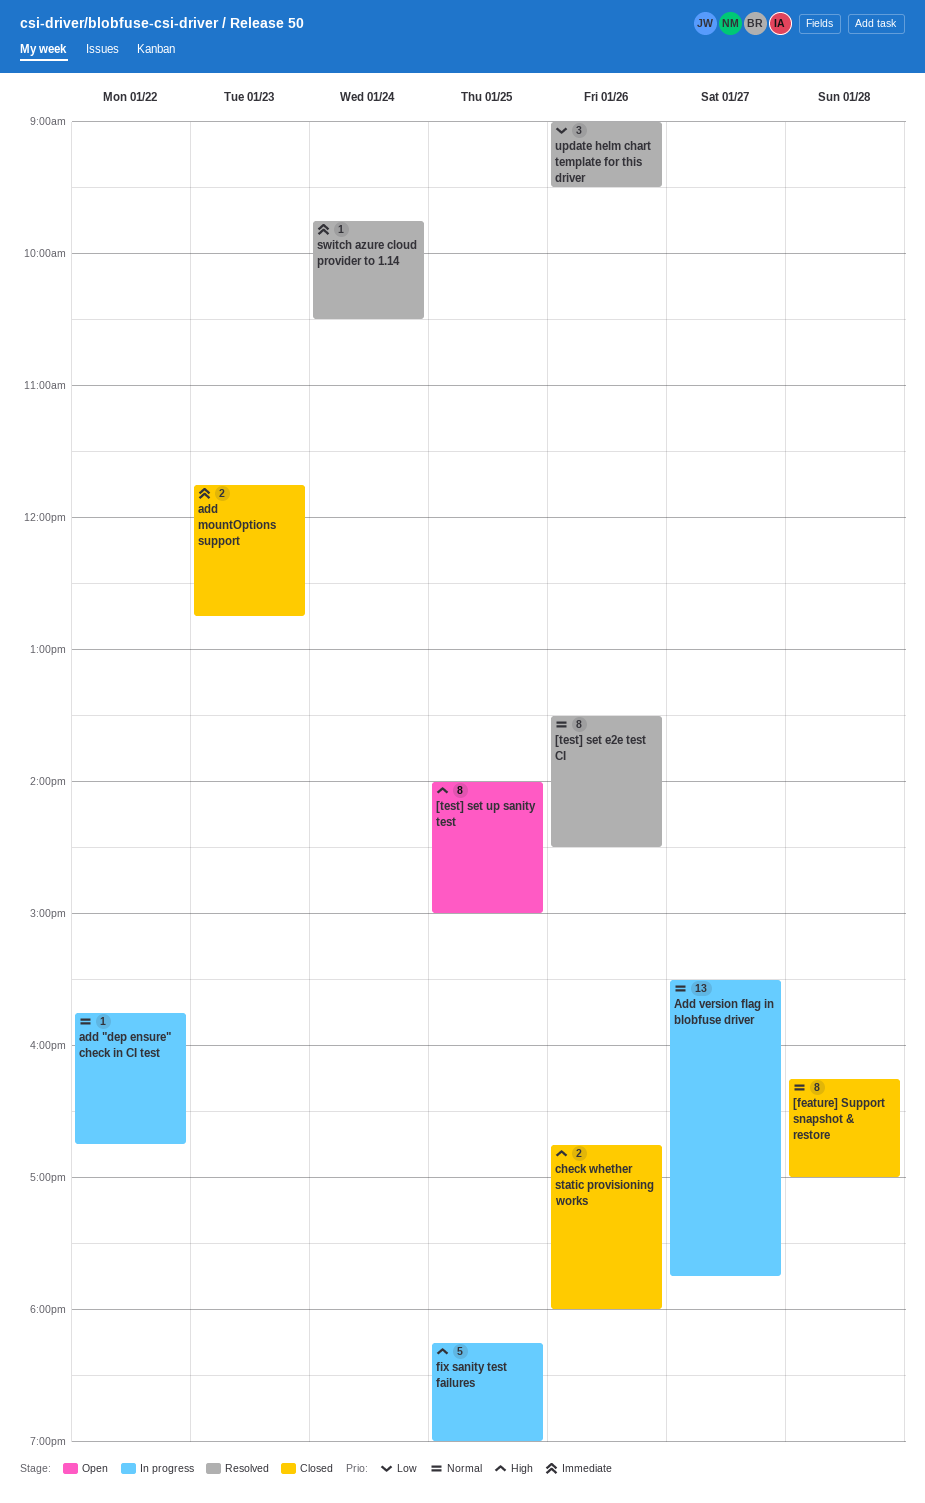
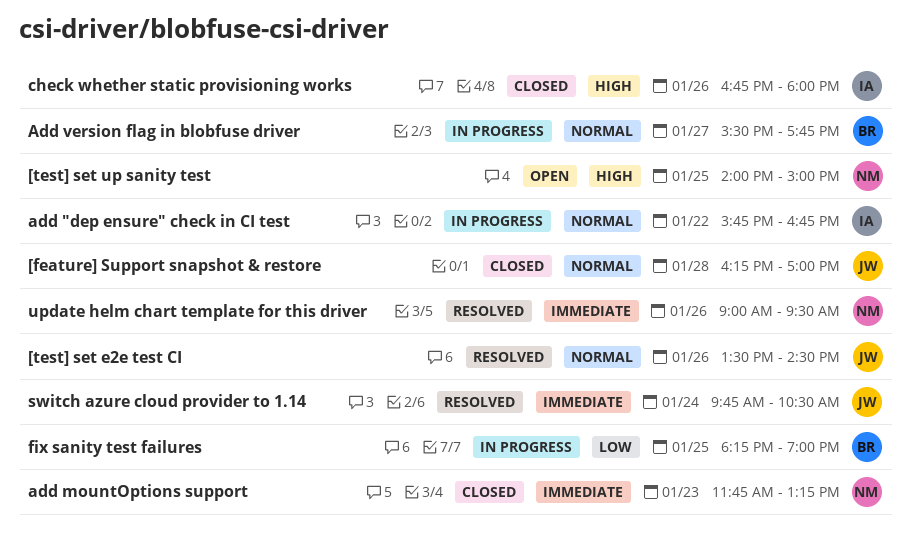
add mountOptions support, ends: 12:45 -> 13:15
fix sanity test failures, priority: High -> Low
update helm chart template for this driver, priority: Low -> Immediate

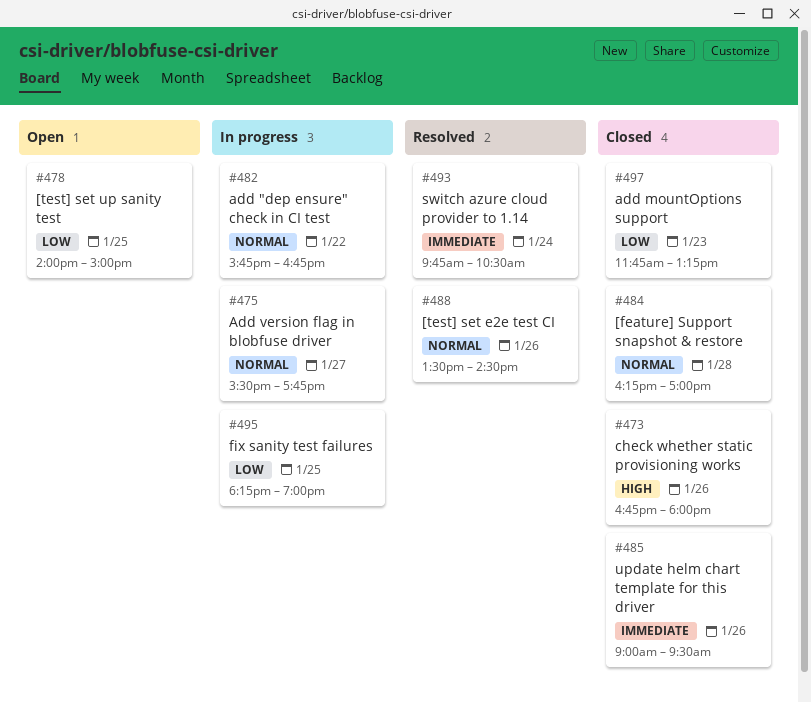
[test] set up sanity test, priority: High -> Low
add mountOptions support, priority: Immediate -> Low
update helm chart template for this driver, status: Resolved -> Closed

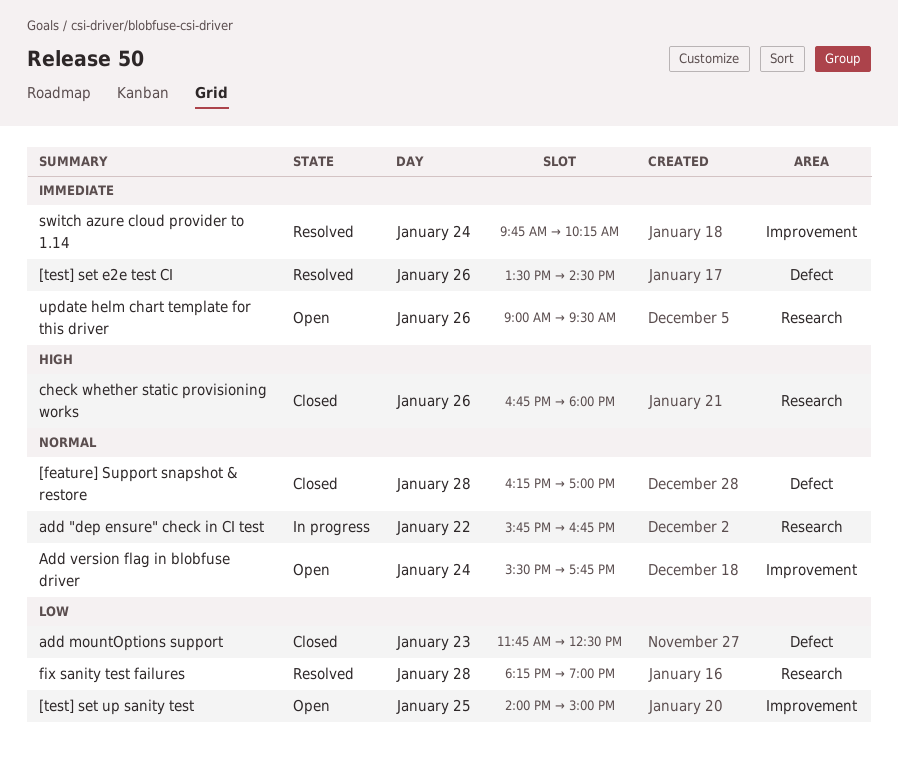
[test] set e2e test CI, priority: Normal -> Immediate
add mountOptions support, ends: 13:15 -> 12:30
Add version flag in blobfuse driver, status: In progress -> Open
Add version flag in blobfuse driver, day: Jan 27 -> Jan 24
fix sanity test failures, status: In progress -> Resolved
fix sanity test failures, day: Jan 25 -> Jan 28
switch azure cloud provider to 1.14, ends: 10:30 -> 10:15
update helm chart template for this driver, status: Closed -> Open

